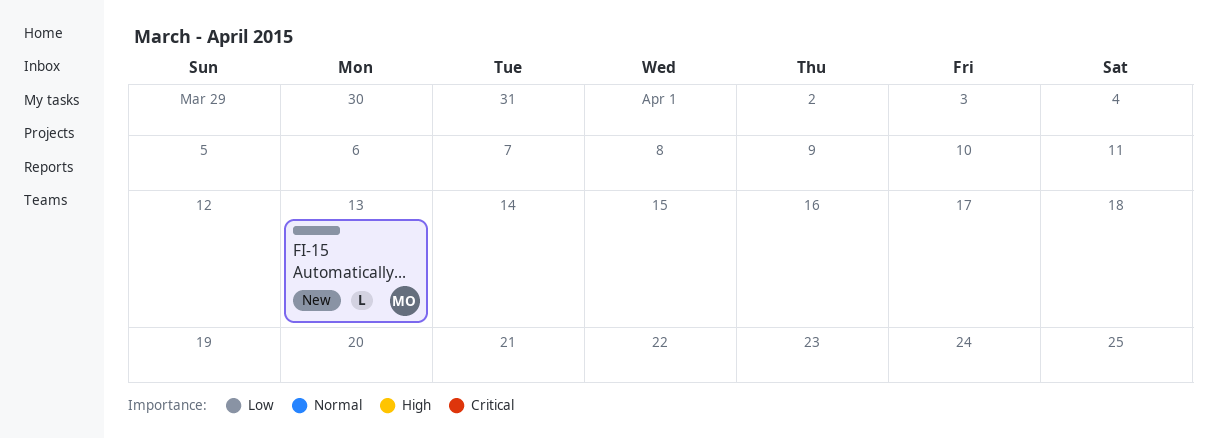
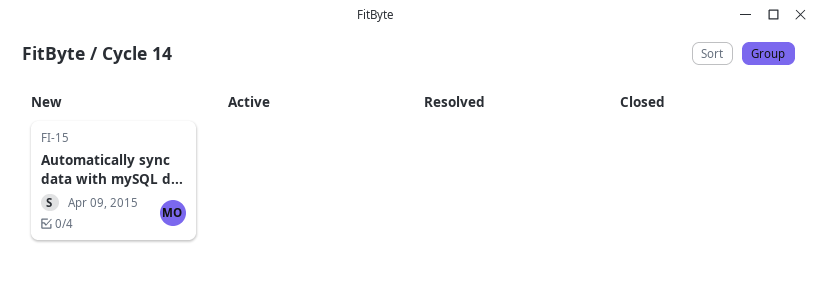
FI-15, estimate: L -> S
FI-15, due: Apr 13 -> Apr 9

